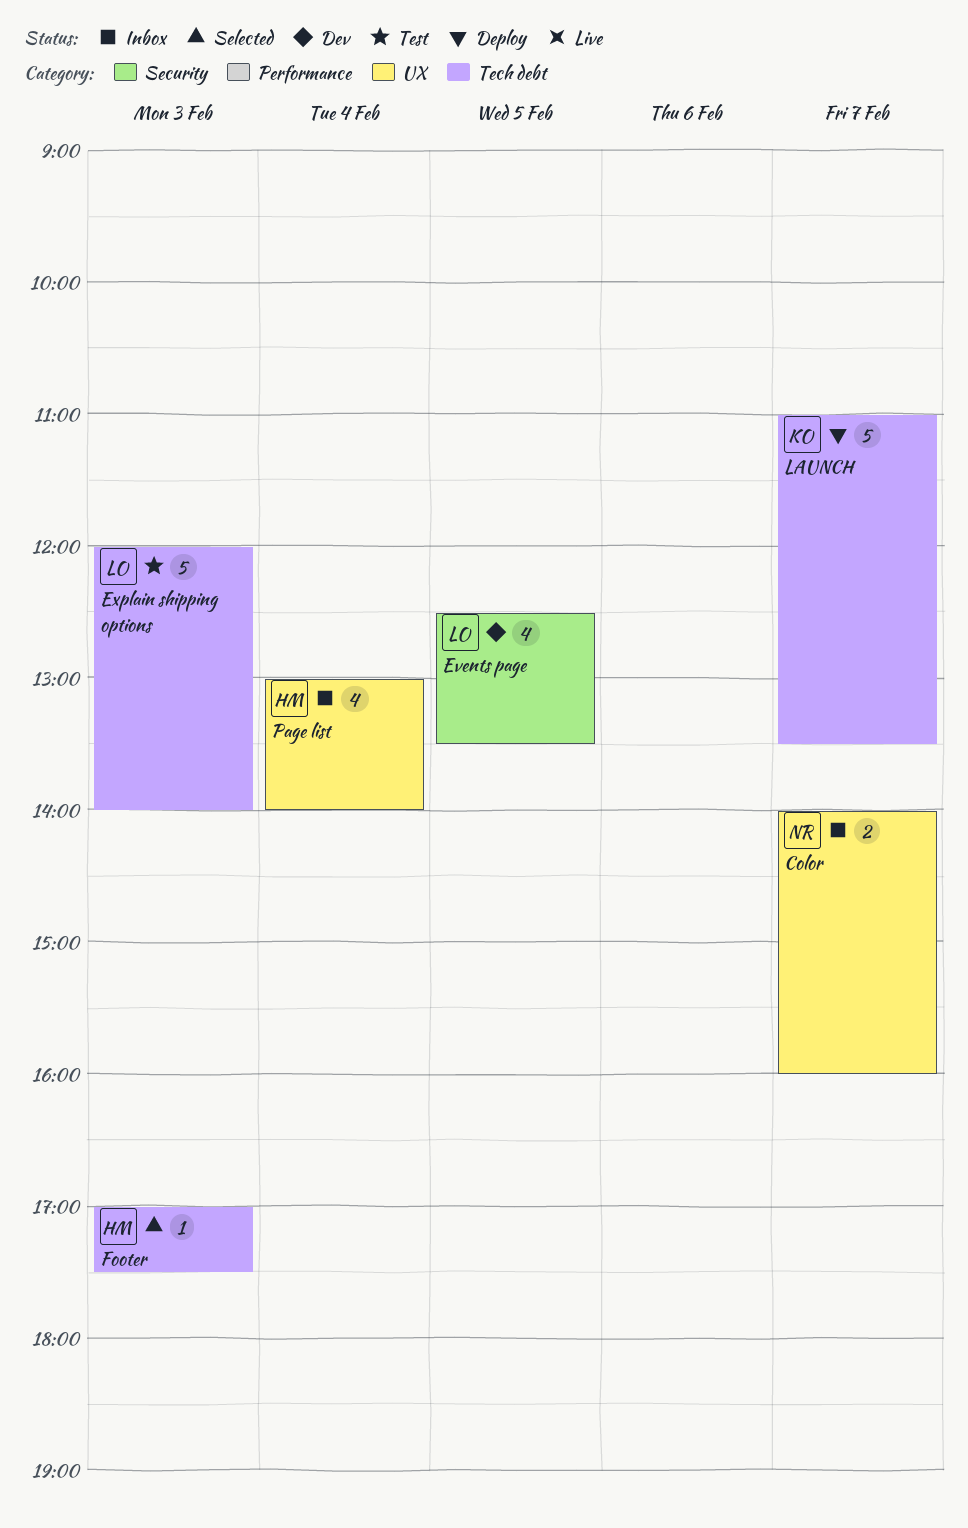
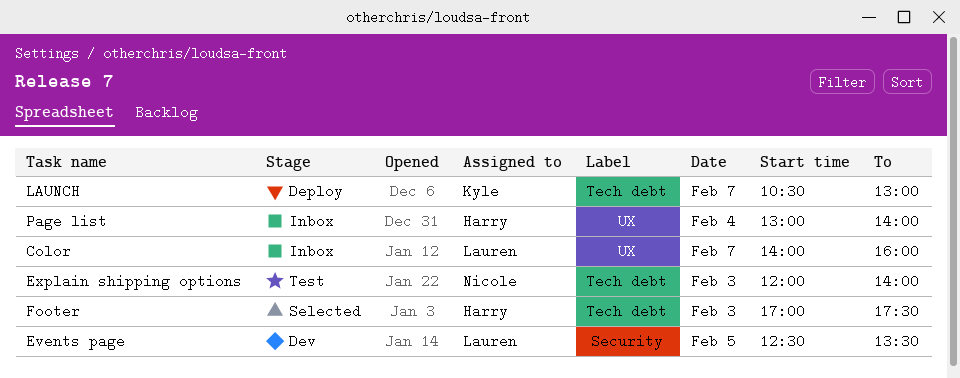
Color, owner: Nicole -> Lauren
Explain shipping options, owner: Lauren -> Nicole
LAUNCH, begins: 11:00 -> 10:30
LAUNCH, ends: 13:30 -> 13:00

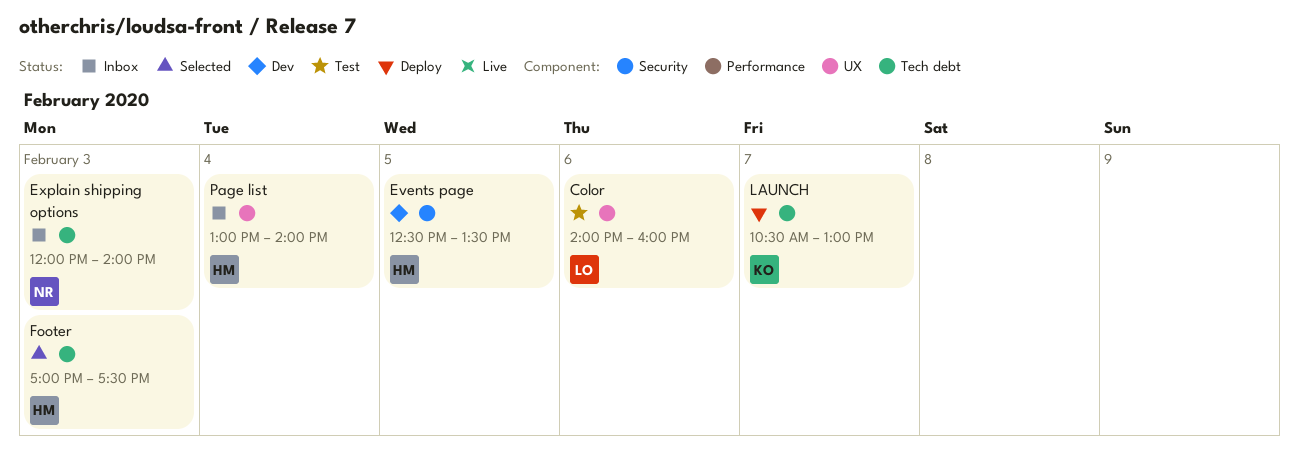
Color, status: Inbox -> Test
Color, day: Feb 7 -> Feb 6
Events page, owner: Lauren -> Harry
Explain shipping options, status: Test -> Inbox

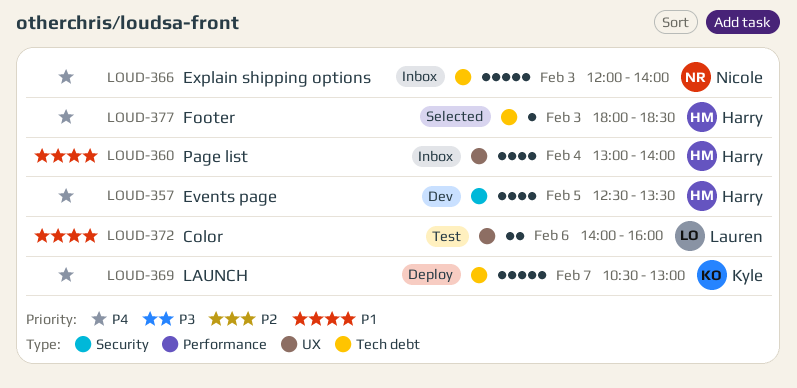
Footer, begins: 17:00 -> 18:00
Footer, ends: 17:30 -> 18:30

